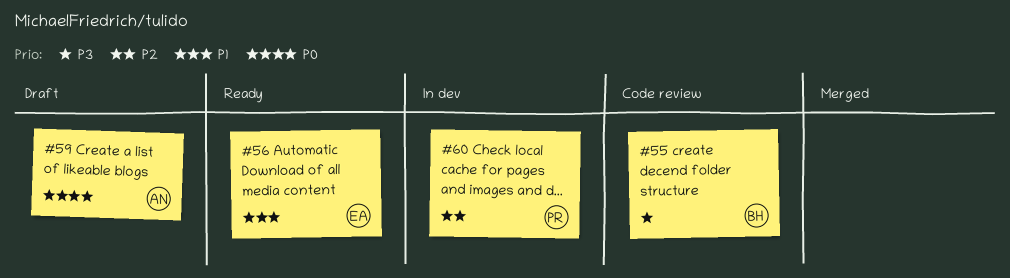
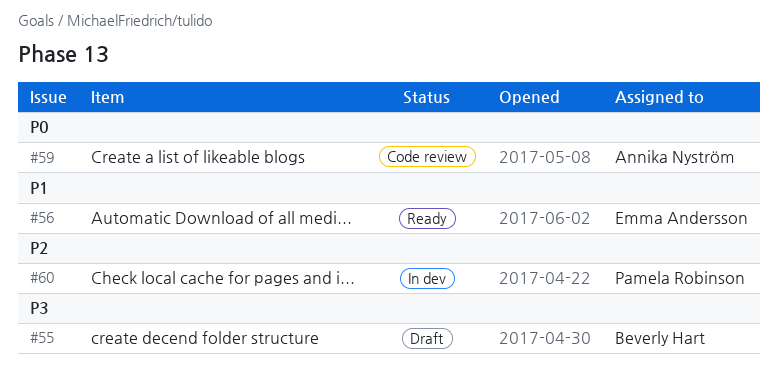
#55, status: Code review -> Draft
#59, status: Draft -> Code review

